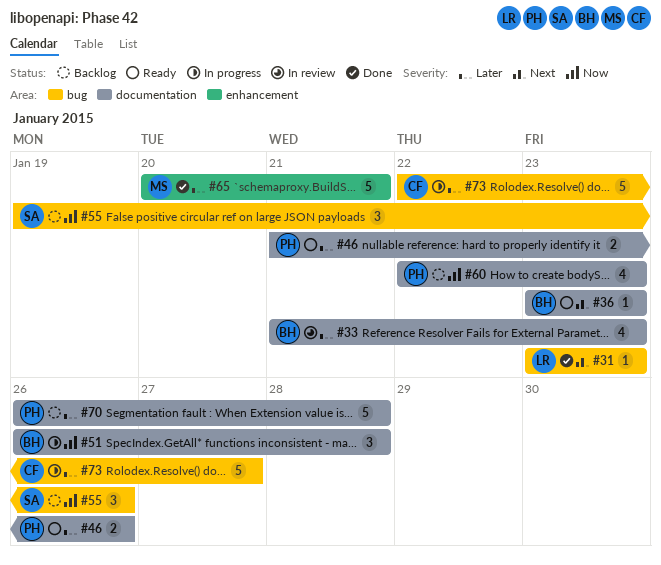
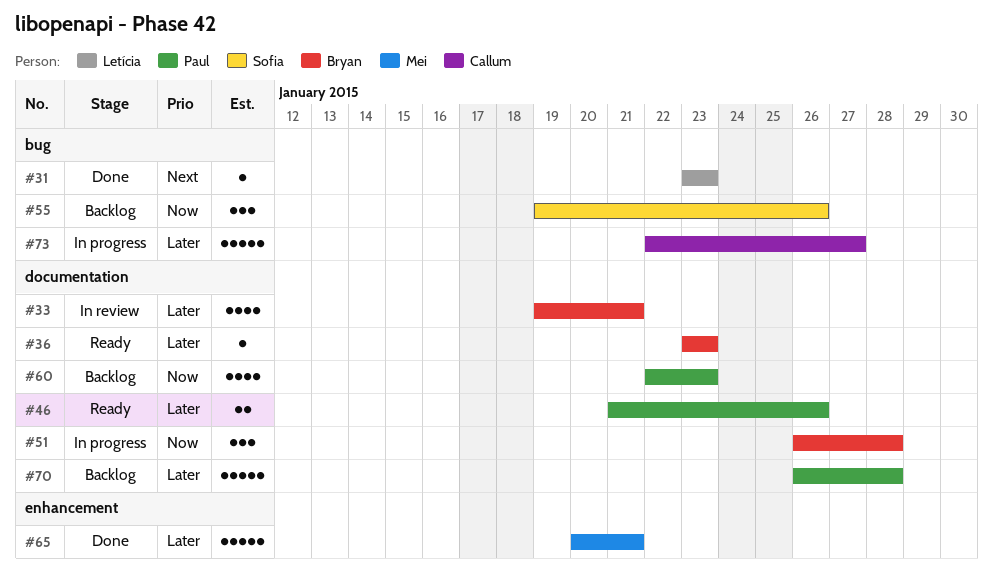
#33, start: Jan 21 -> Jan 19
#33, due: Jan 23 -> Jan 21
#36, priority: Next -> Later

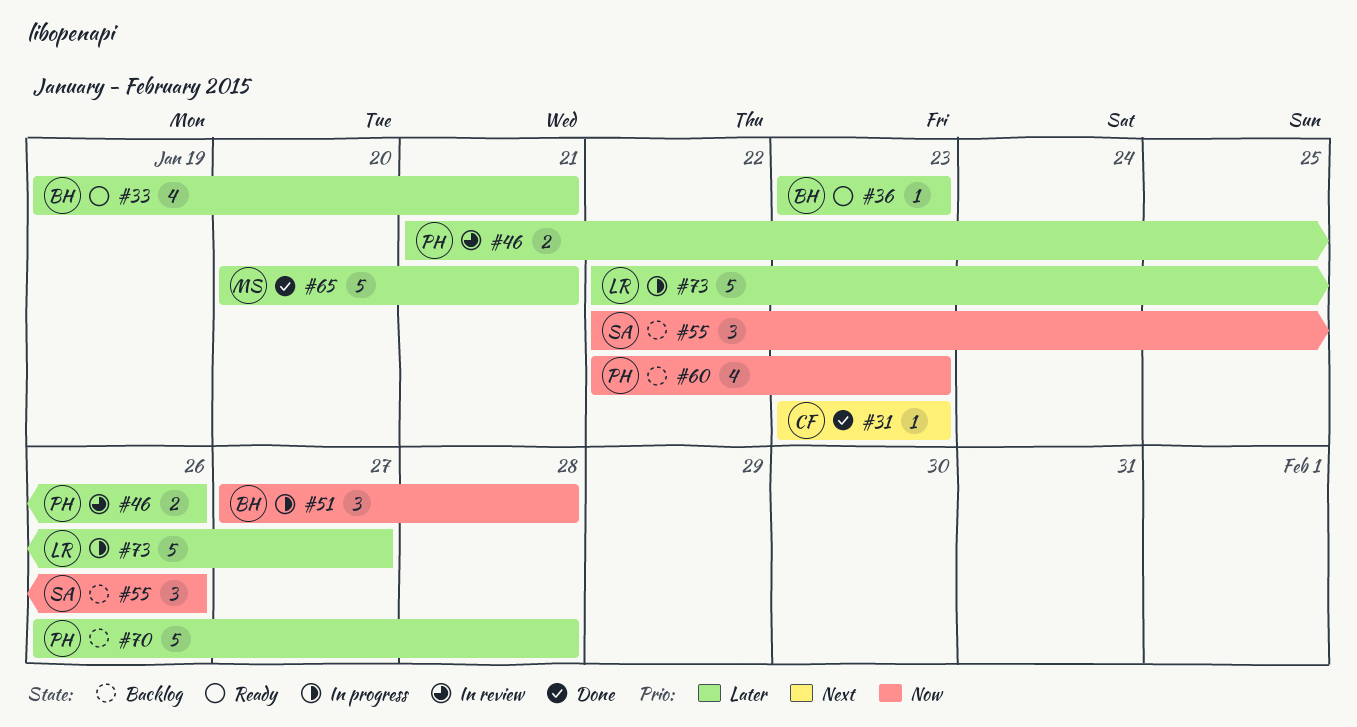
#31, owner: Letícia -> Callum
#33, status: In review -> Ready
#46, status: Ready -> In review
#51, start: Jan 26 -> Jan 27
#55, start: Jan 19 -> Jan 22
#73, owner: Callum -> Letícia

